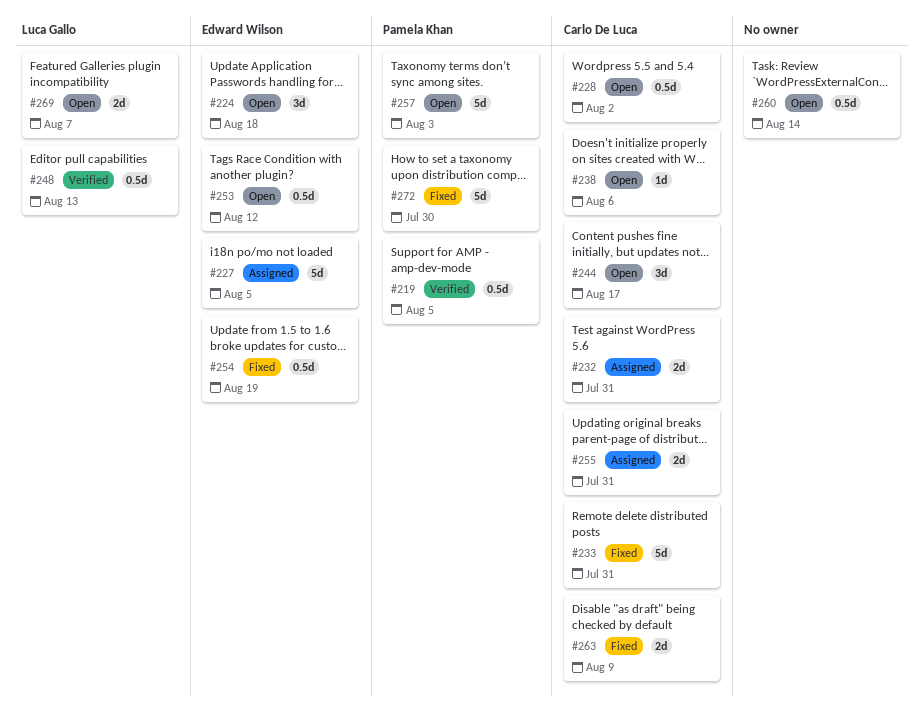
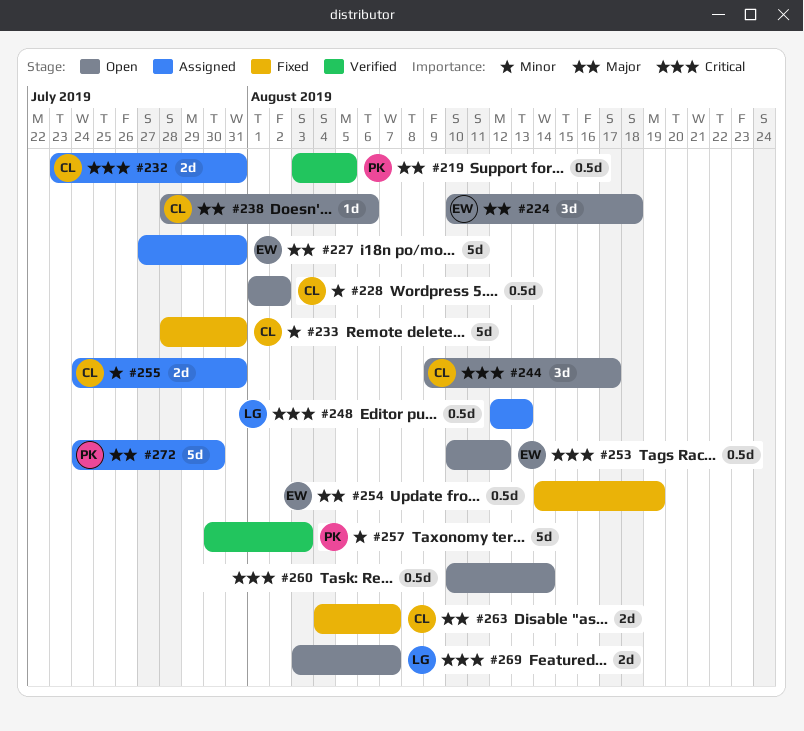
#227, due: Aug 5 -> Jul 31
#248, status: Verified -> Assigned
#257, status: Open -> Verified
#263, due: Aug 9 -> Aug 7
#272, status: Fixed -> Assigned

